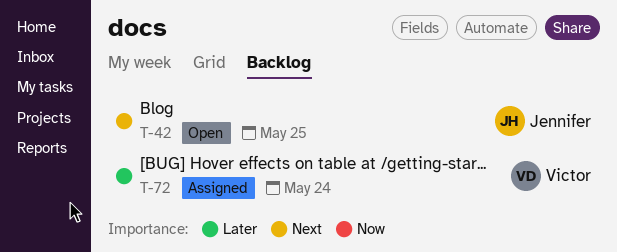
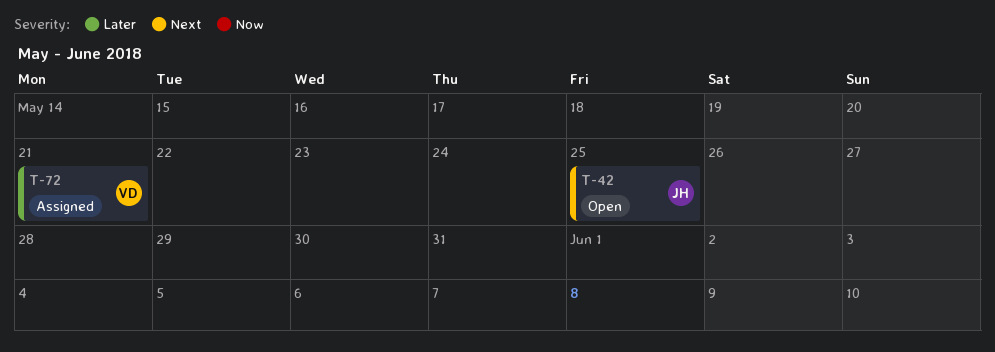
T-72, due: May 24 -> May 21

